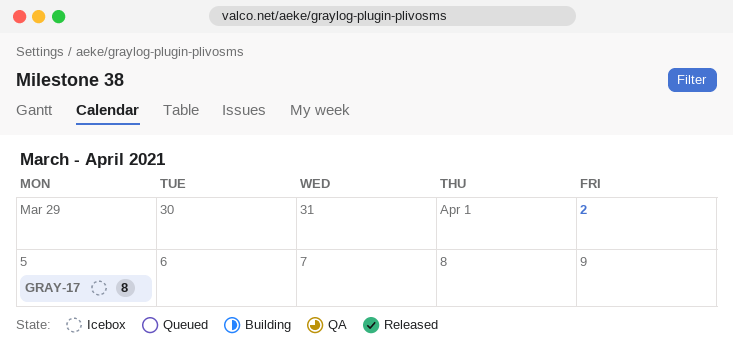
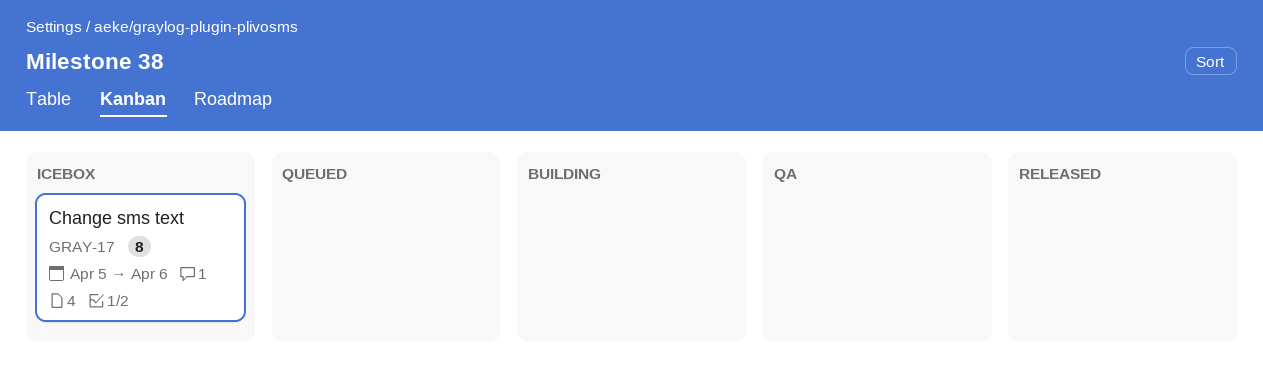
GRAY-17, due: Apr 5 -> Apr 6

